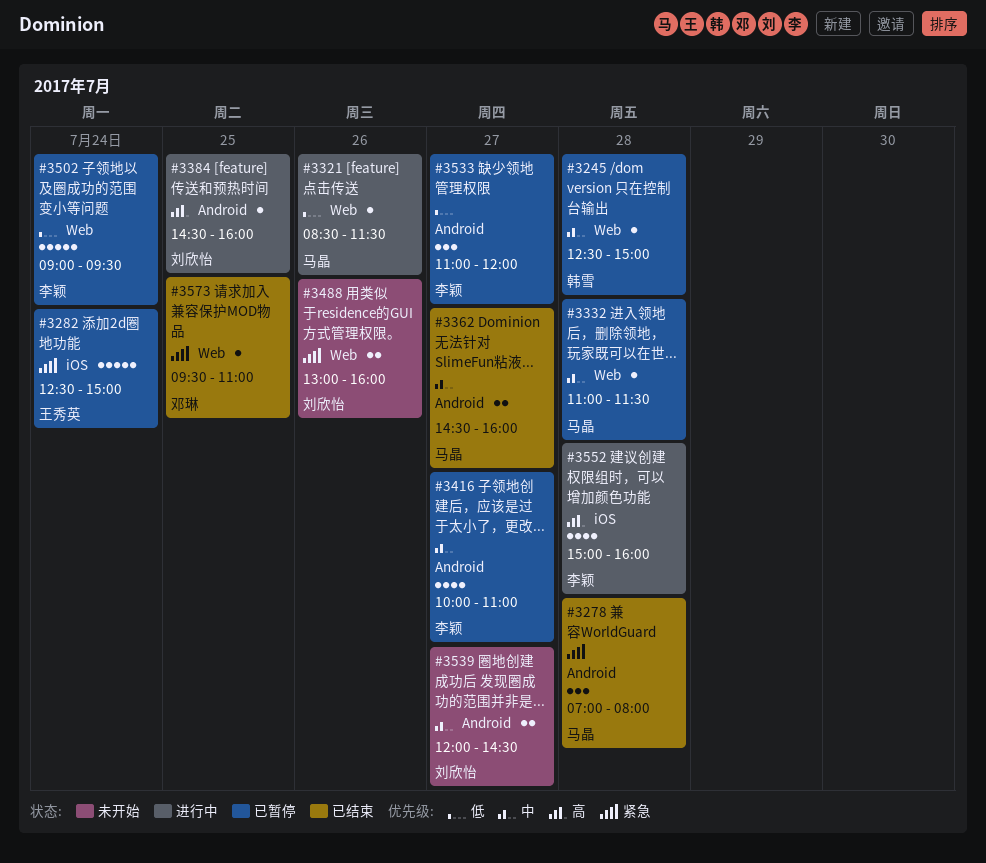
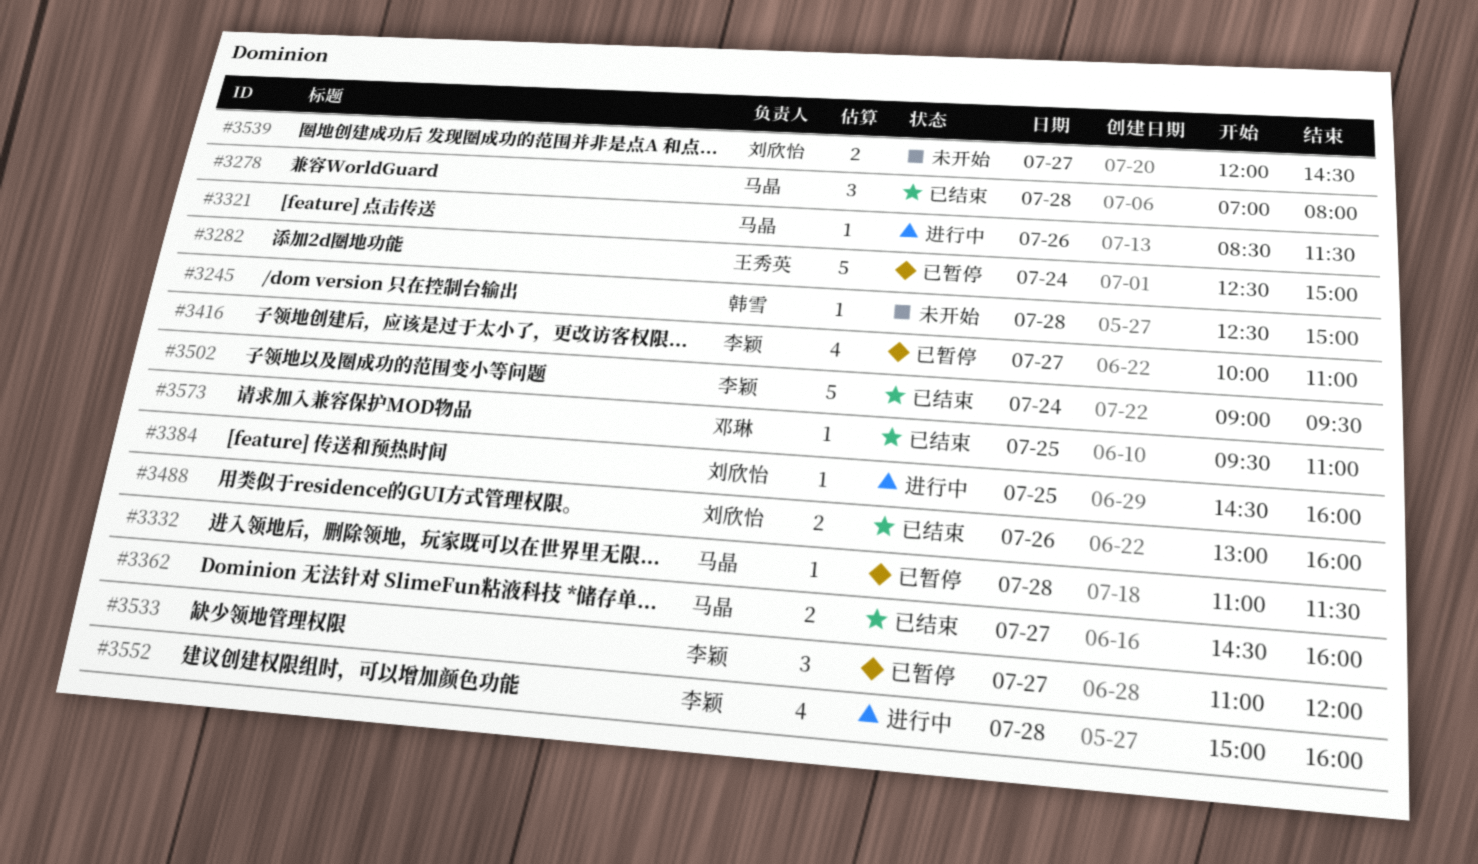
#3245, status: 已暂停 -> 未开始
#3488, status: 未开始 -> 已结束
#3502, status: 已暂停 -> 已结束

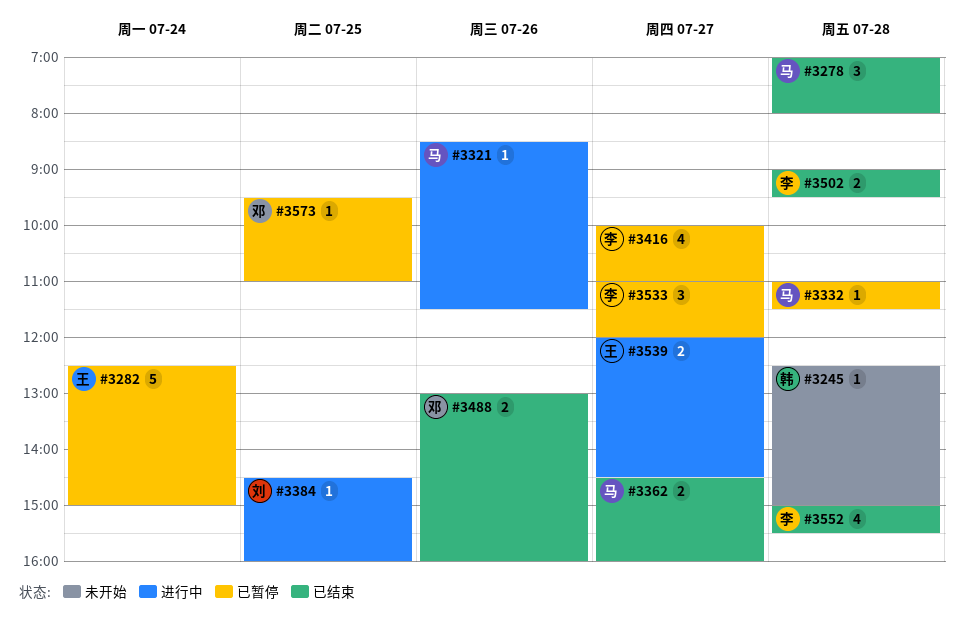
#3488, owner: 刘欣怡 -> 邓琳
#3502, estimate: 5 -> 2
#3502, day: Jul 24 -> Jul 28
#3539, status: 未开始 -> 进行中
#3539, owner: 刘欣怡 -> 王秀英
#3552, status: 进行中 -> 已结束
#3552, ends: 16:00 -> 15:30
#3573, status: 已结束 -> 已暂停

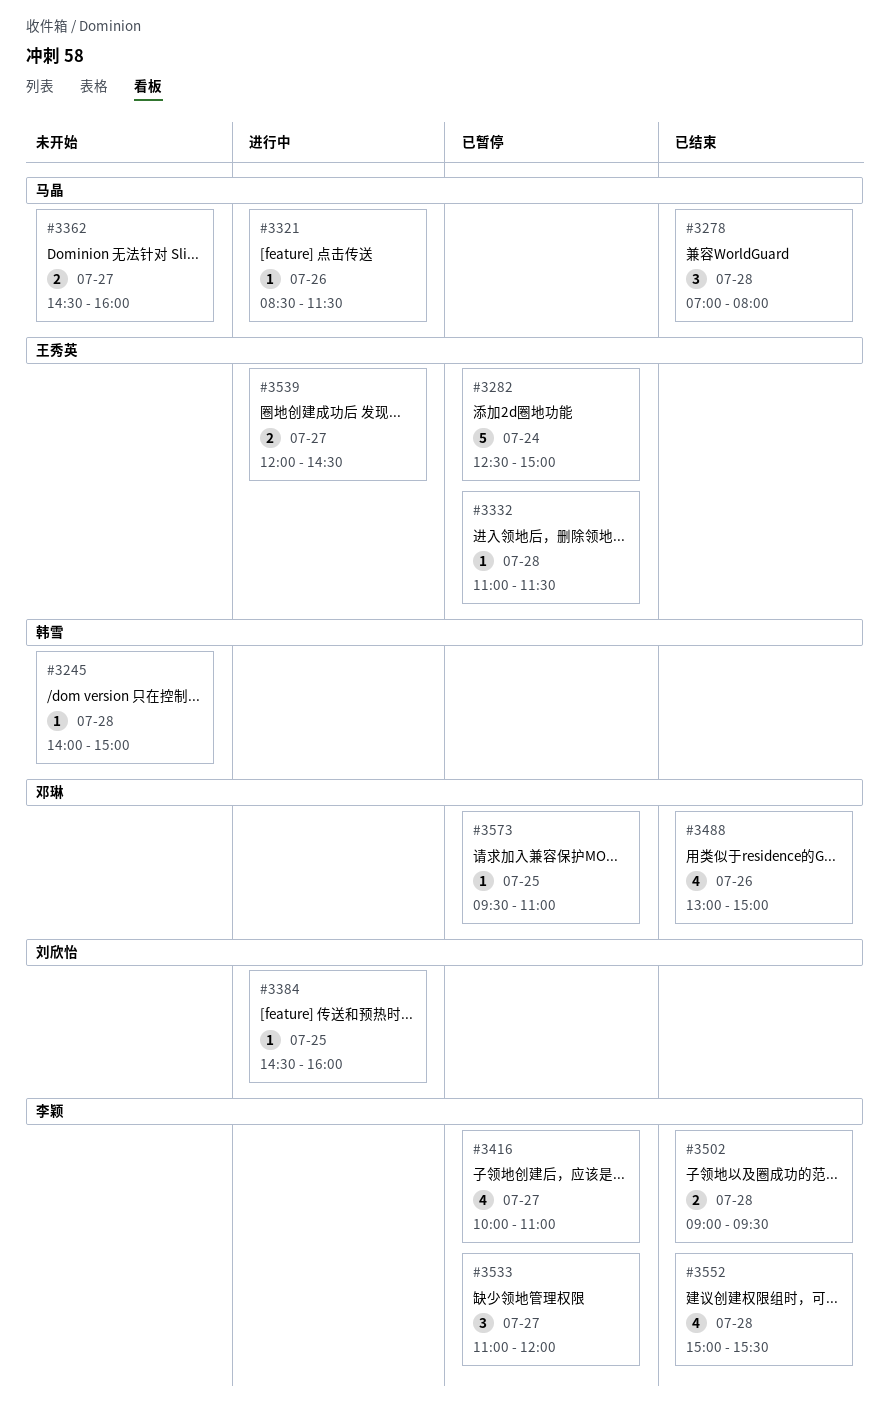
#3245, begins: 12:30 -> 14:00
#3332, owner: 马晶 -> 王秀英
#3362, status: 已结束 -> 未开始
#3488, estimate: 2 -> 4
#3488, ends: 16:00 -> 15:00

